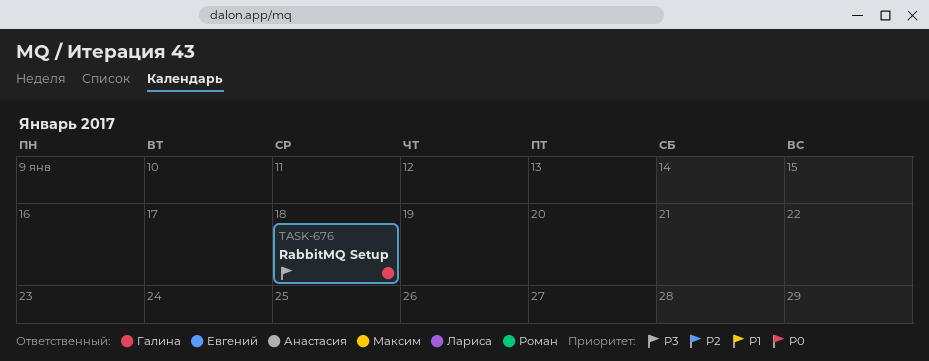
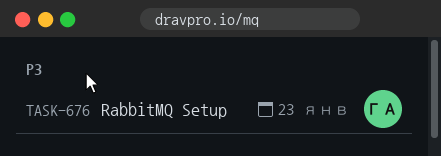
TASK-676, due: Jan 18 -> Jan 23

